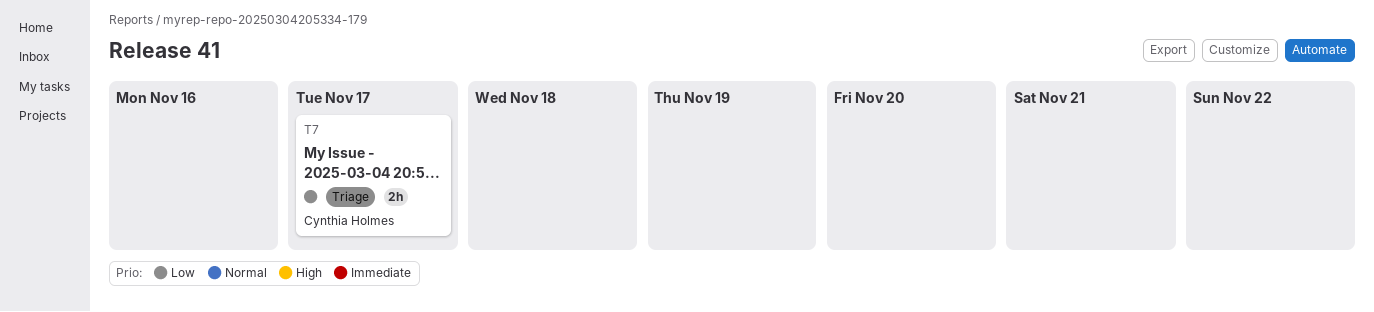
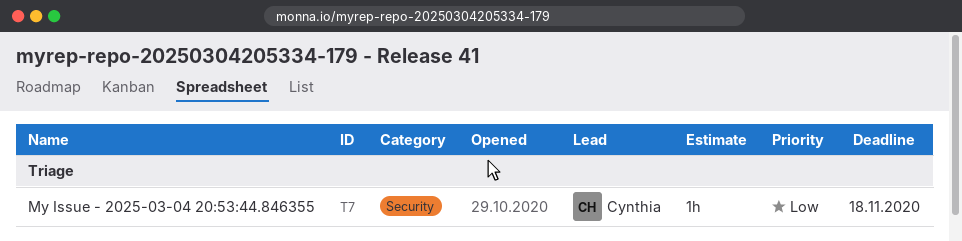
T7, estimate: 2h -> 1h
T7, due: Nov 17 -> Nov 18

